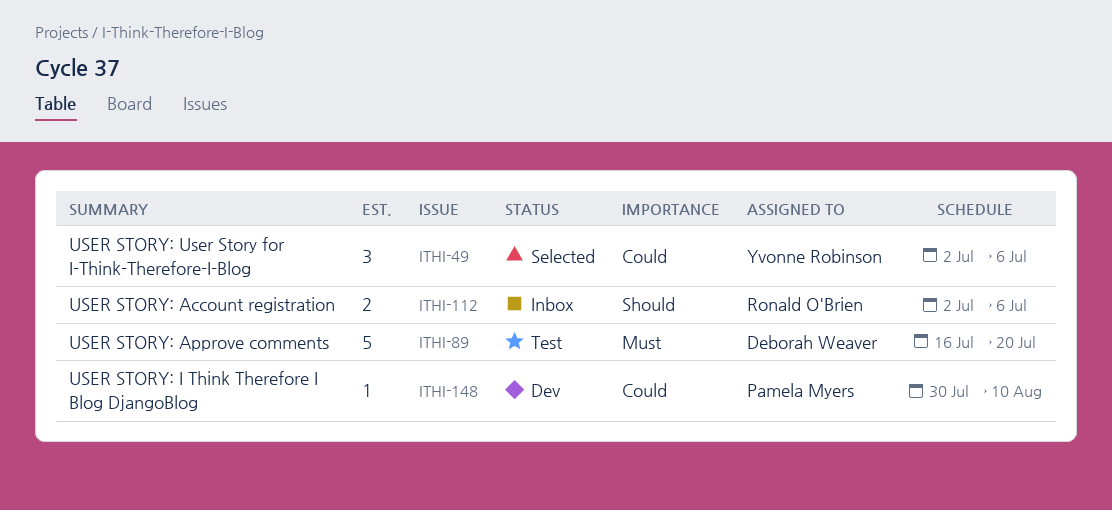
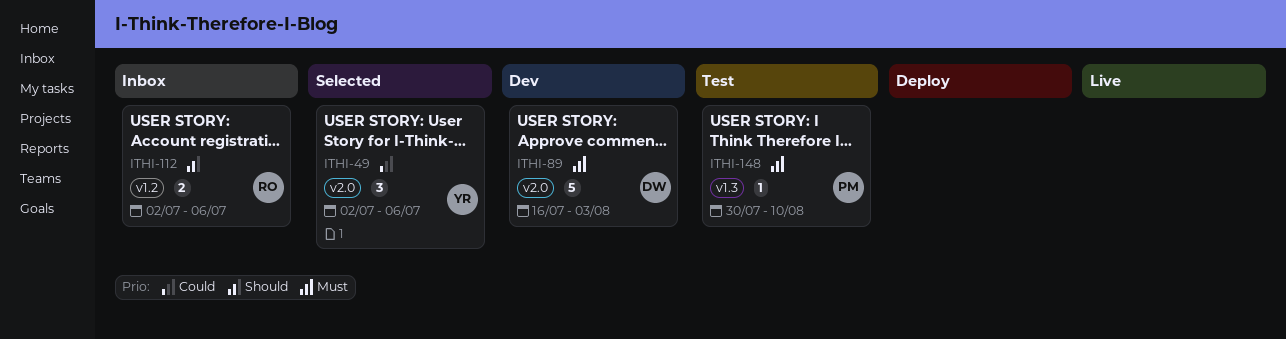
ITHI-89, status: Test -> Dev
ITHI-89, due: Jul 20 -> Aug 3
ITHI-148, status: Dev -> Test
ITHI-148, priority: Could -> Must

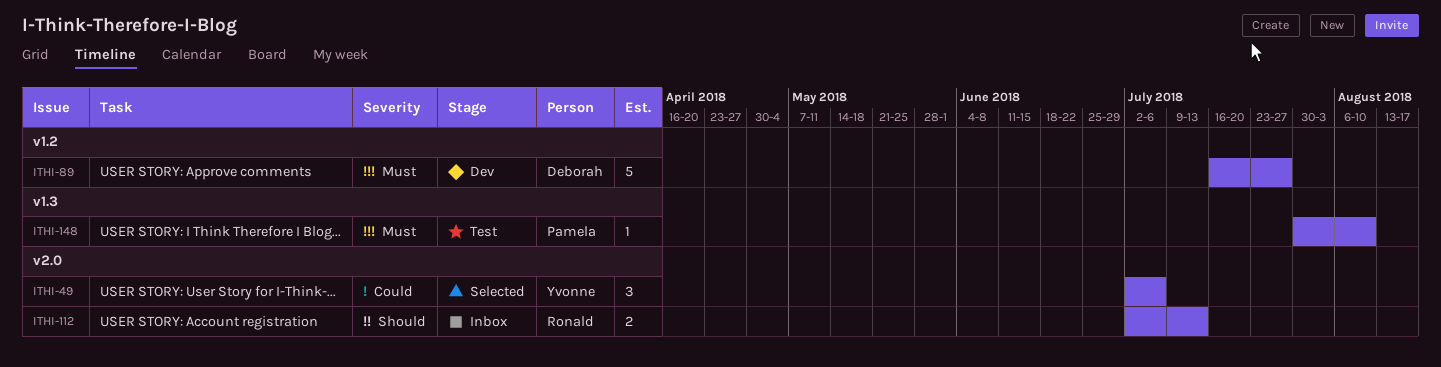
ITHI-89, label: v2.0 -> v1.2
ITHI-89, due: Aug 3 -> Jul 27
ITHI-112, label: v1.2 -> v2.0
ITHI-112, due: Jul 6 -> Jul 13

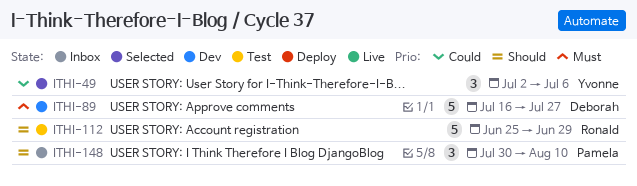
ITHI-112, status: Inbox -> Test
ITHI-112, estimate: 2 -> 5
ITHI-112, start: Jul 2 -> Jun 25
ITHI-112, due: Jul 13 -> Jun 29
ITHI-148, status: Test -> Inbox
ITHI-148, priority: Must -> Should
ITHI-148, estimate: 1 -> 3

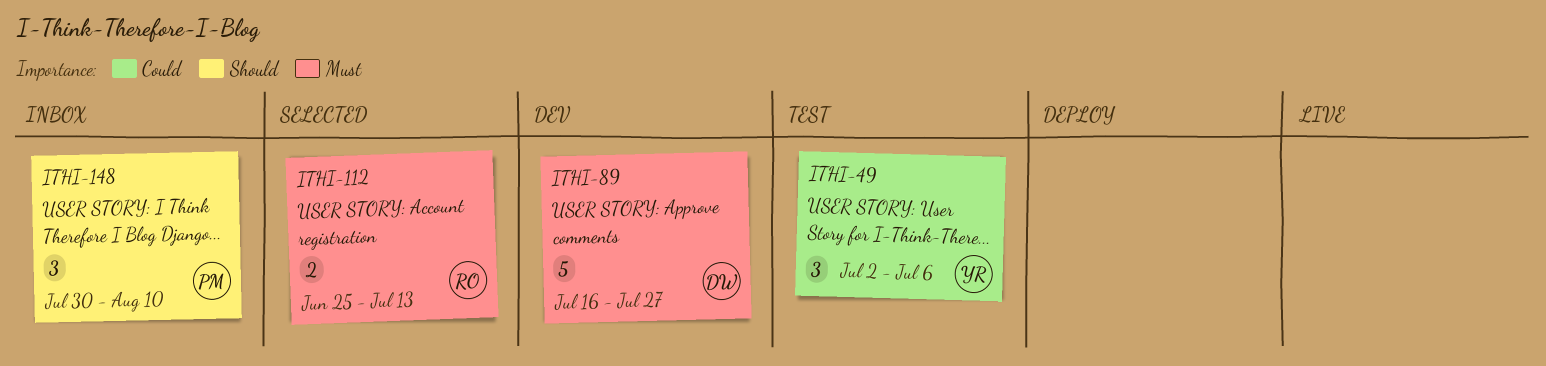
ITHI-49, status: Selected -> Test
ITHI-112, status: Test -> Selected
ITHI-112, priority: Should -> Must
ITHI-112, estimate: 5 -> 2
ITHI-112, due: Jun 29 -> Jul 13

